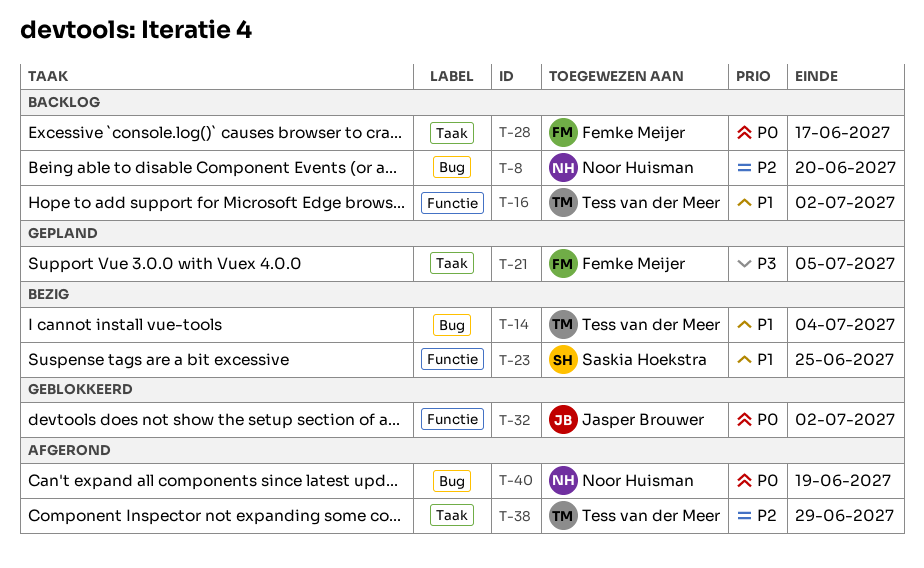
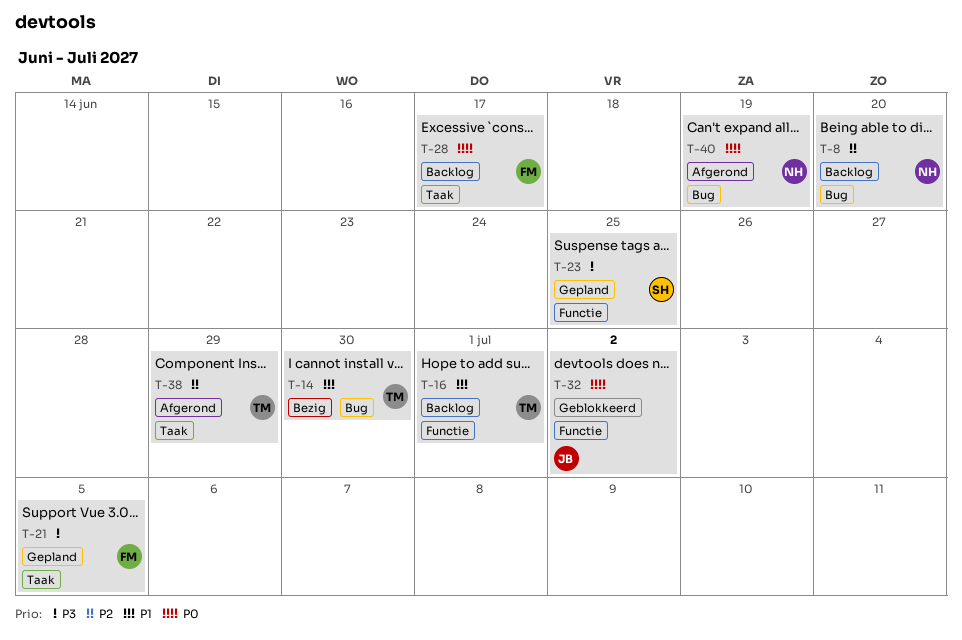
T-14, due: Jul 4 -> Jun 30
T-16, due: Jul 2 -> Jul 1
T-23, status: Bezig -> Gepland
T-23, priority: P1 -> P3

